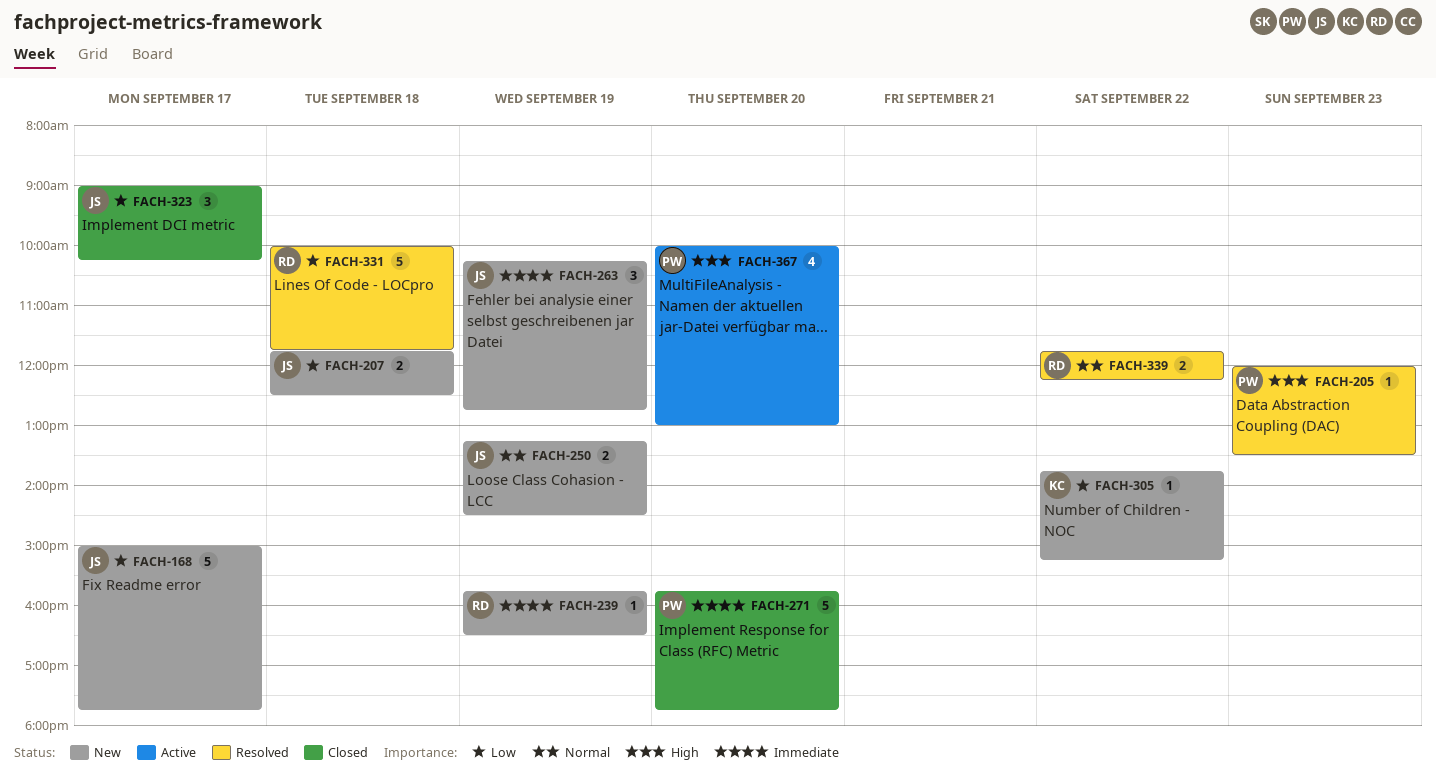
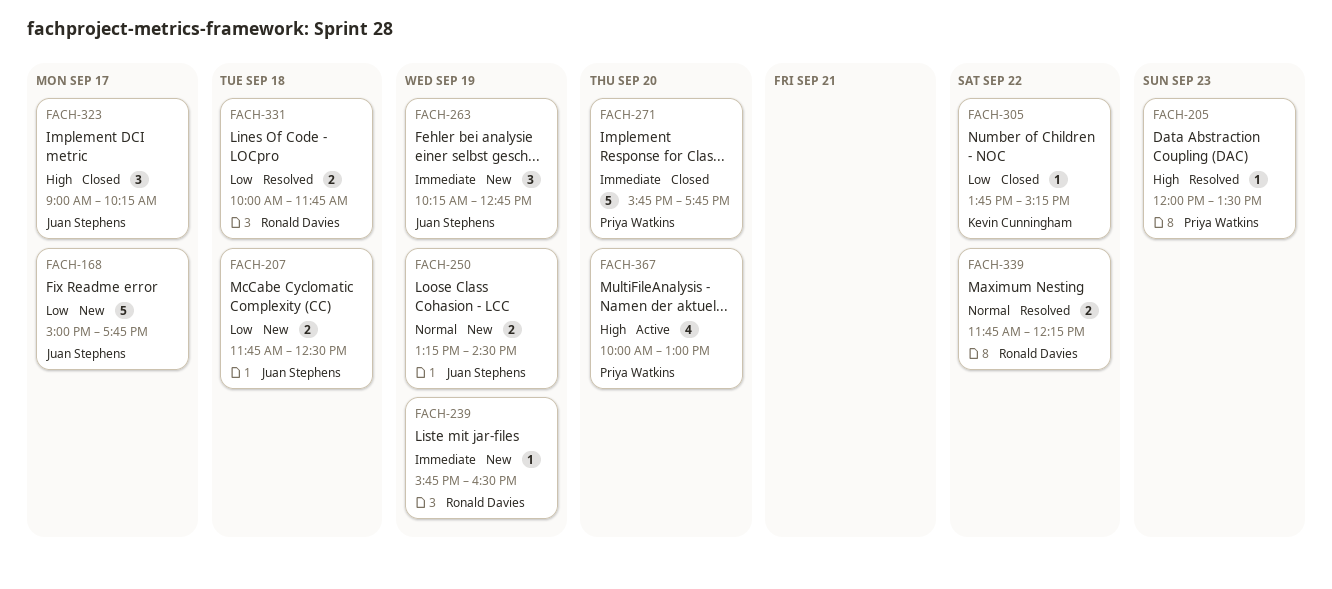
FACH-305, status: New -> Closed
FACH-323, priority: Low -> High
FACH-331, estimate: 5 -> 2

